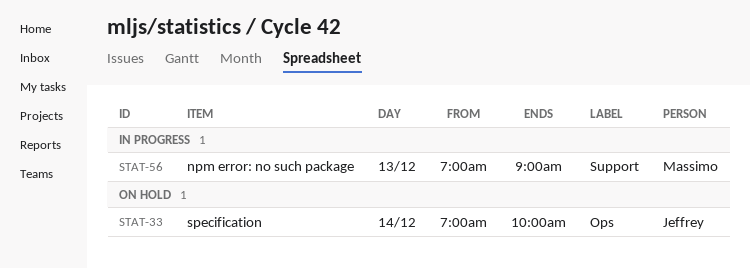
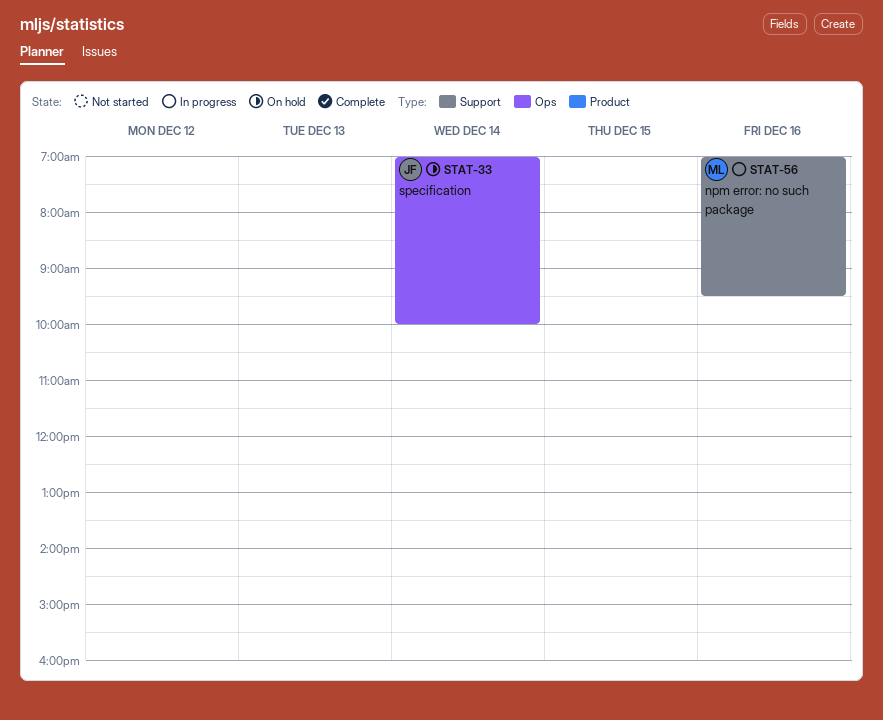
STAT-56, day: Dec 13 -> Dec 16
STAT-56, ends: 09:00 -> 09:30

